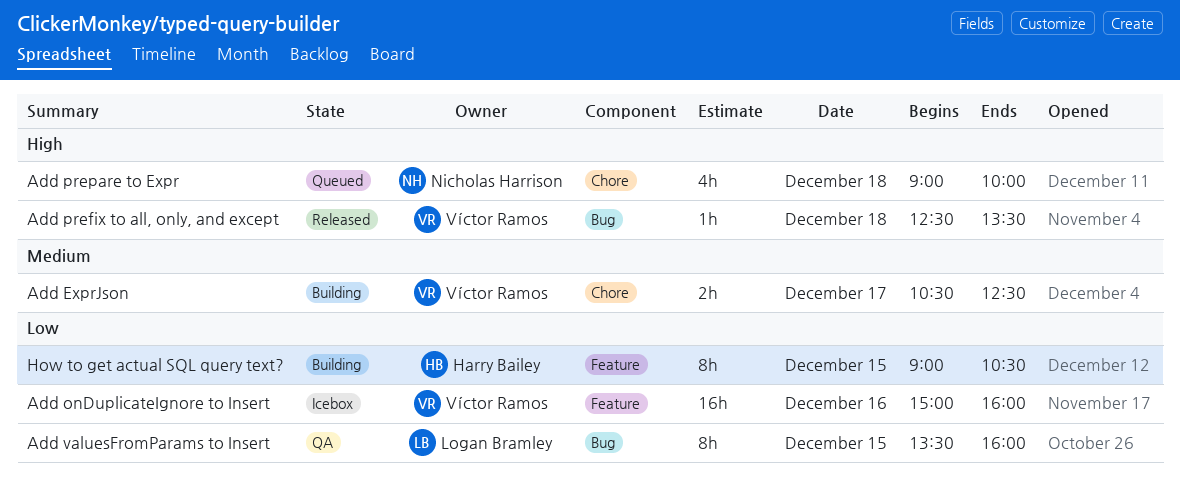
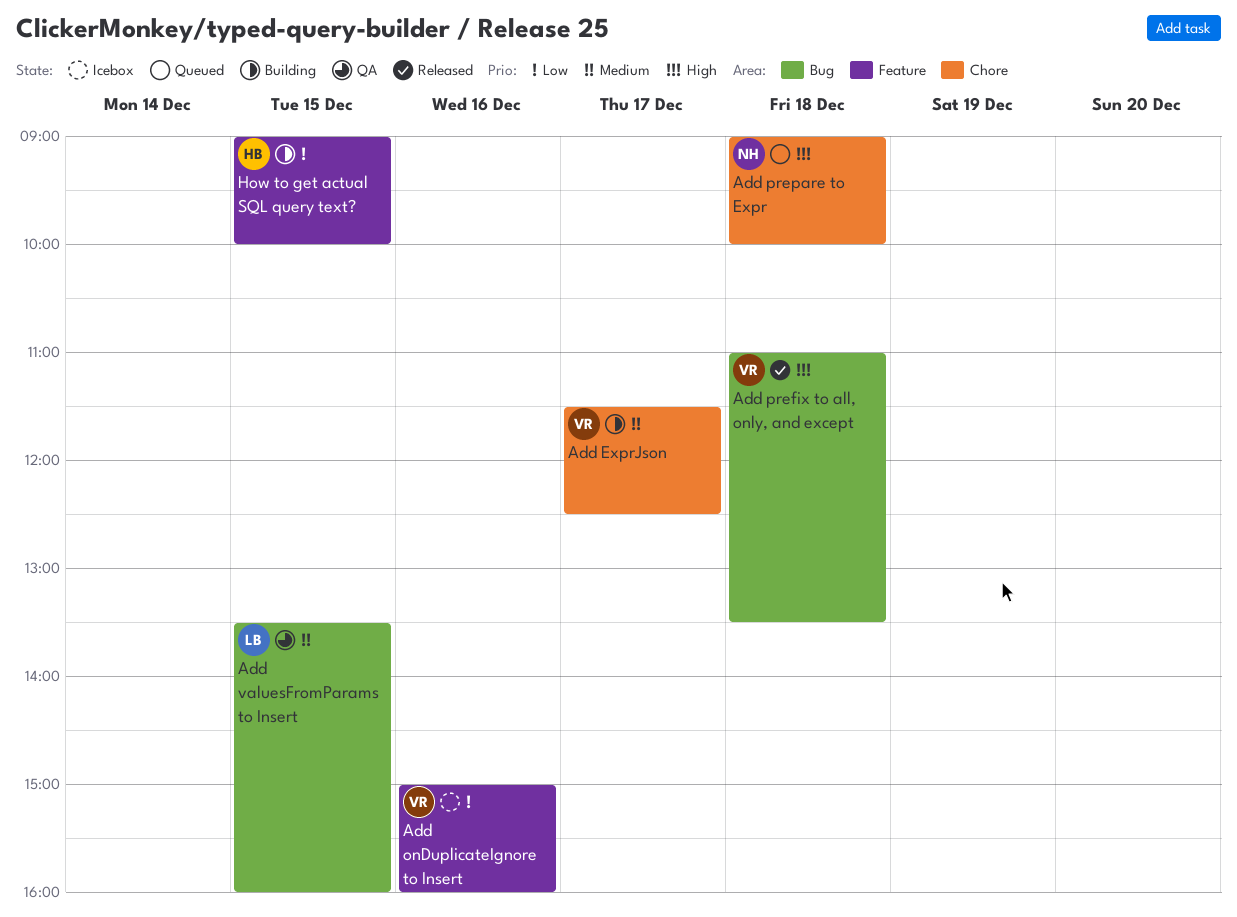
Add ExprJson, begins: 10:30 -> 11:30
Add prefix to all, only, and except, begins: 12:30 -> 11:00
Add valuesFromParams to Insert, priority: Low -> Medium
How to get actual SQL query text?, ends: 10:30 -> 10:00

